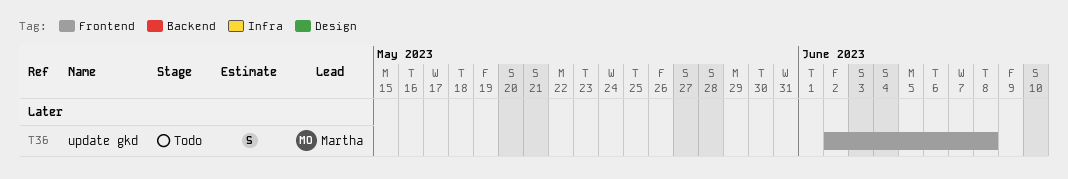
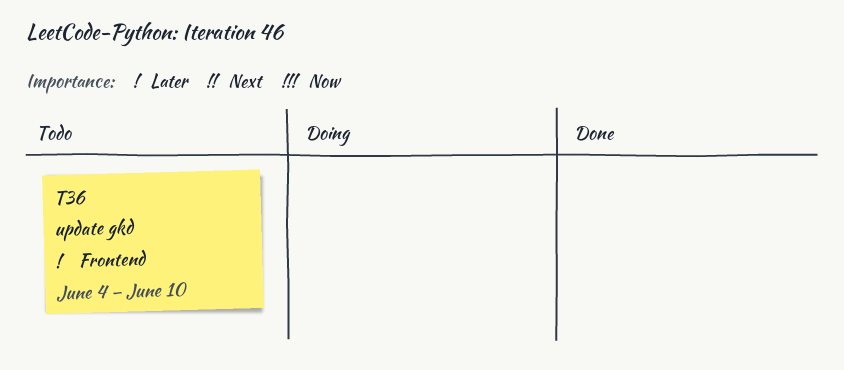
T36, start: Jun 2 -> Jun 4
T36, due: Jun 8 -> Jun 10

